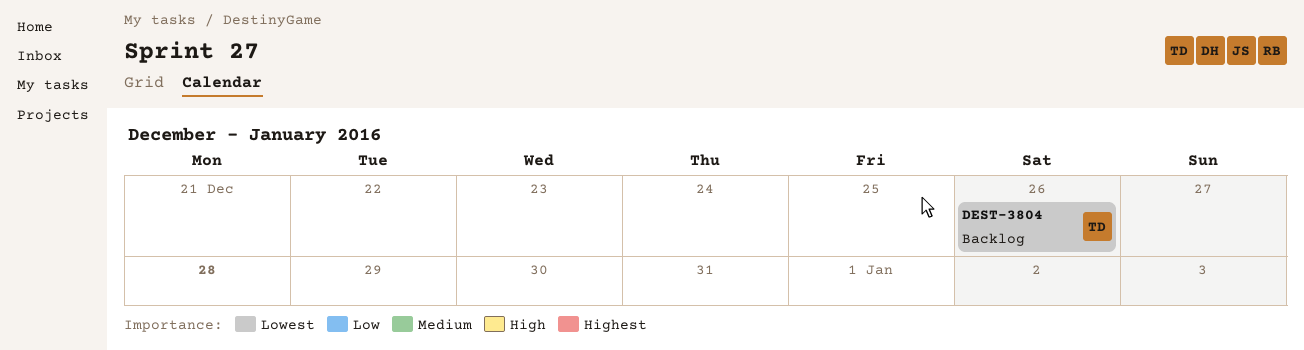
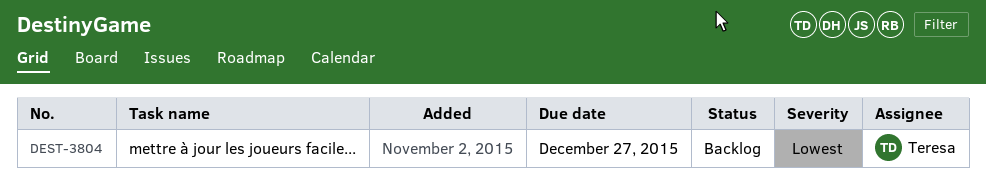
DEST-3804, due: Dec 26 -> Dec 27

